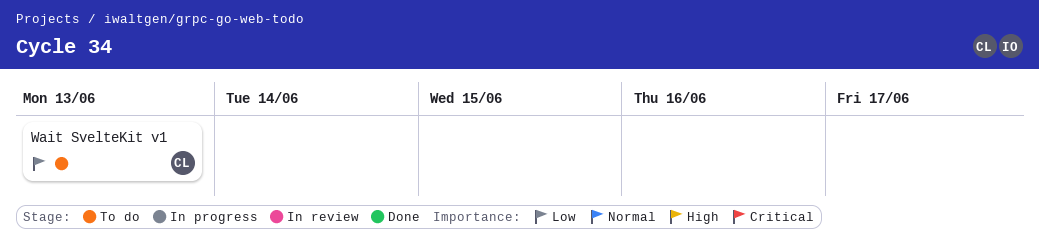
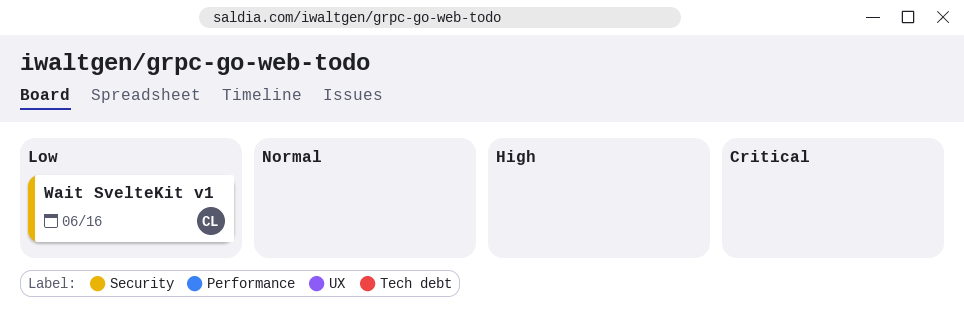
Wait SvelteKit v1, due: Jun 13 -> Jun 16

